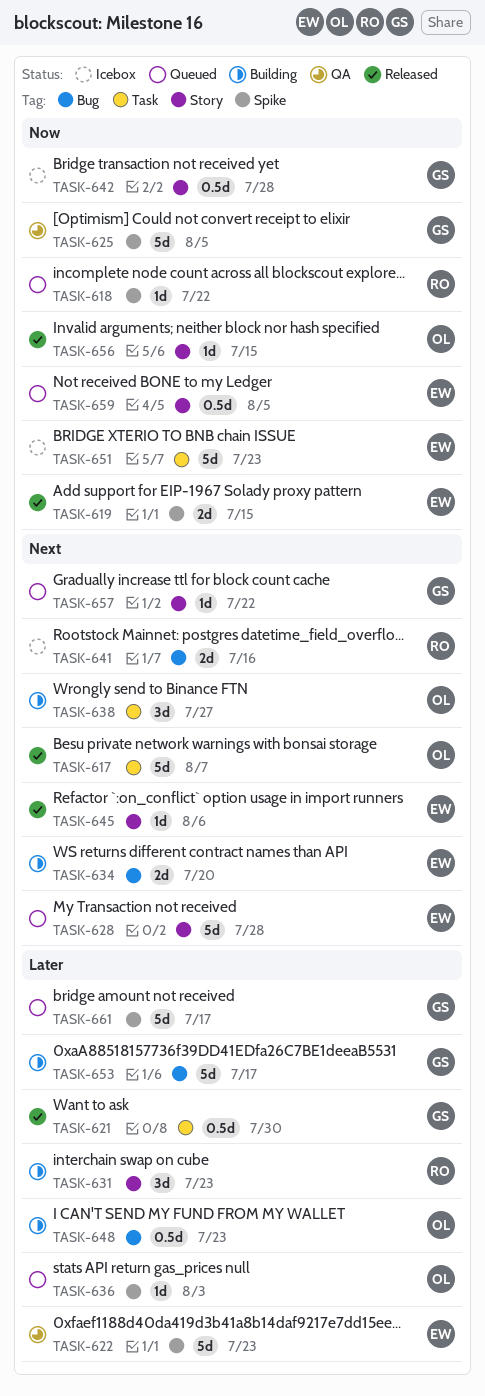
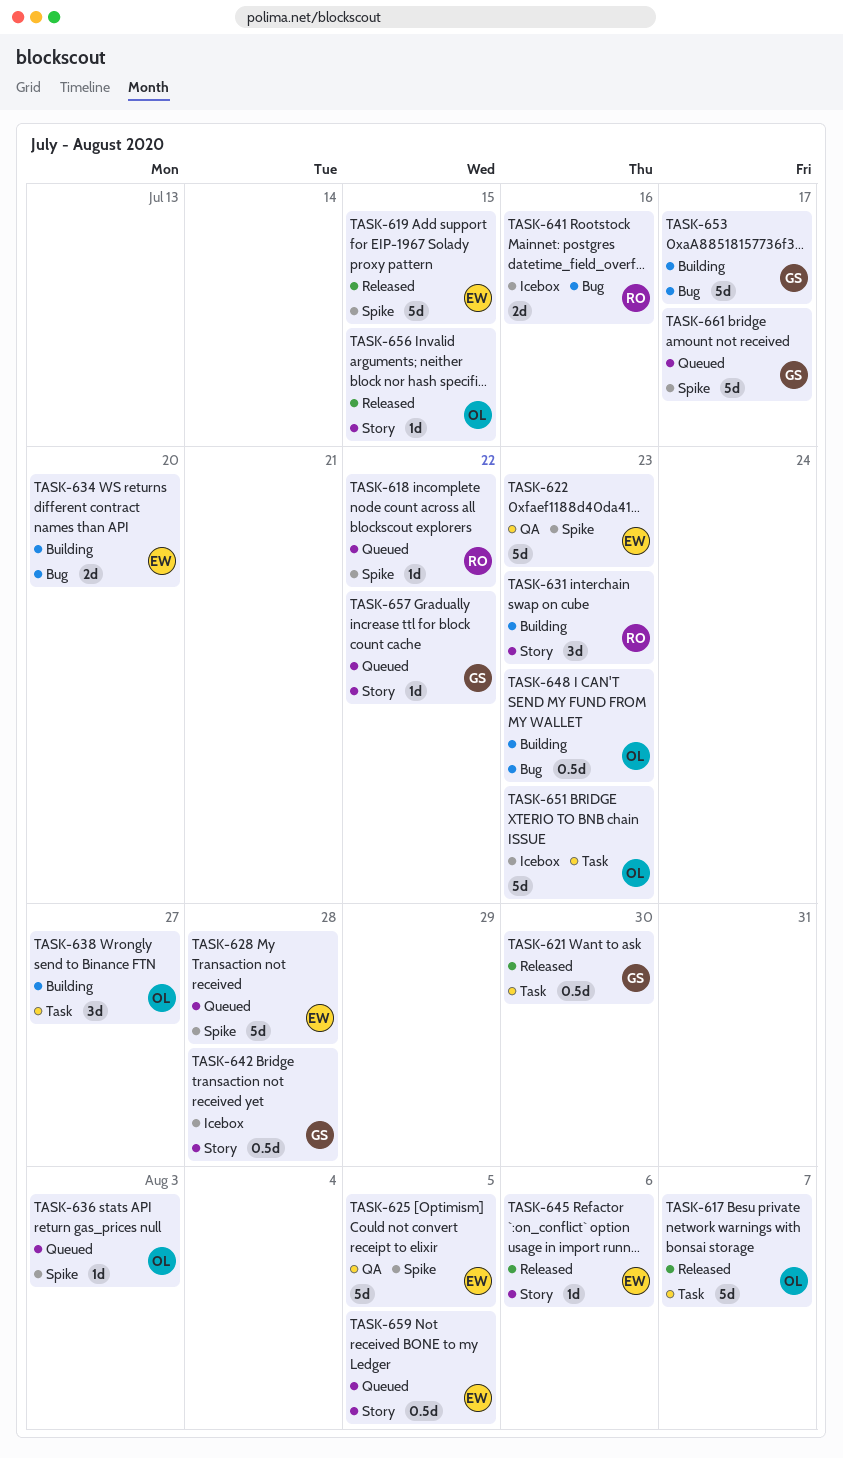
TASK-619, estimate: 2d -> 5d
TASK-625, owner: GS -> EW
TASK-628, label: Story -> Spike
TASK-651, owner: EW -> OL

